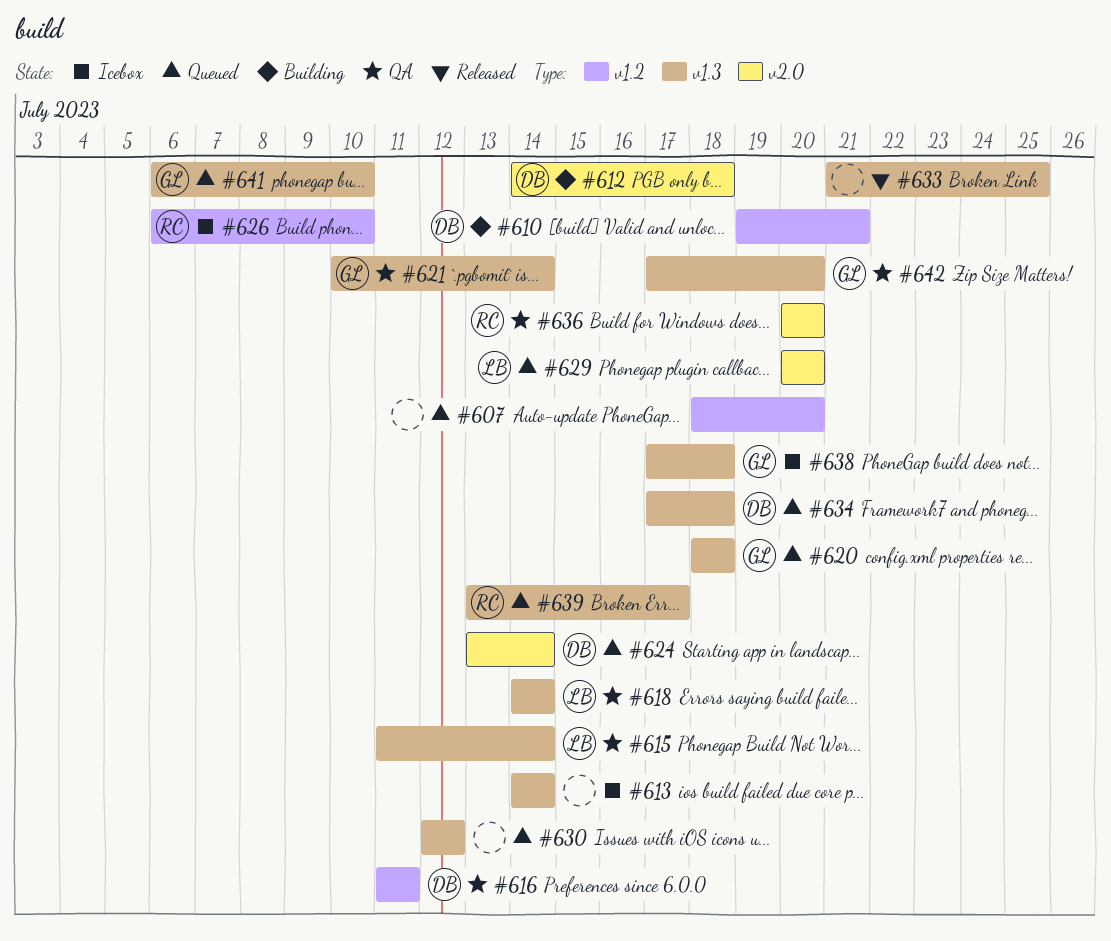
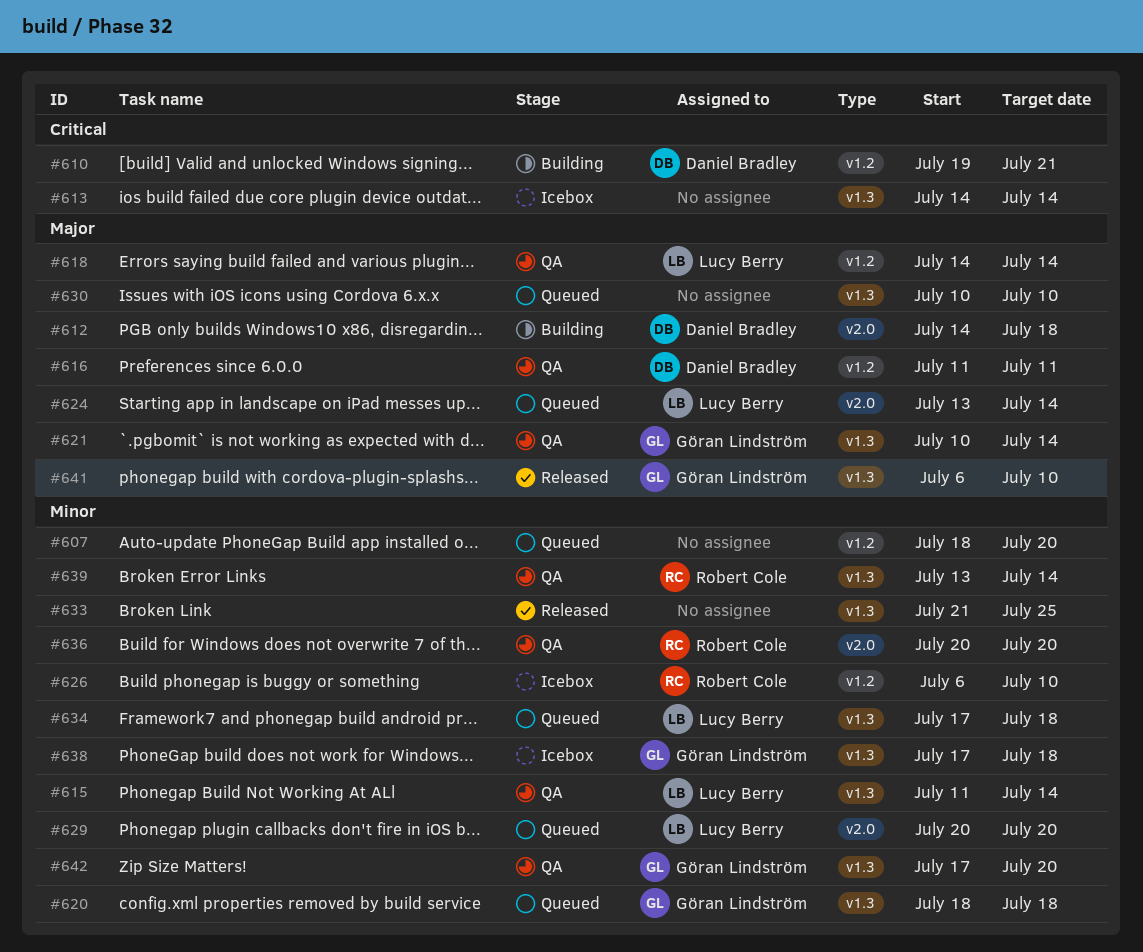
#618, label: v1.3 -> v1.2
#624, owner: Daniel Bradley -> Lucy Berry
#630, start: Jul 12 -> Jul 10
#630, due: Jul 12 -> Jul 10
#634, owner: Daniel Bradley -> Lucy Berry
#639, status: Queued -> QA
#639, due: Jul 17 -> Jul 14
#641, status: Queued -> Released

